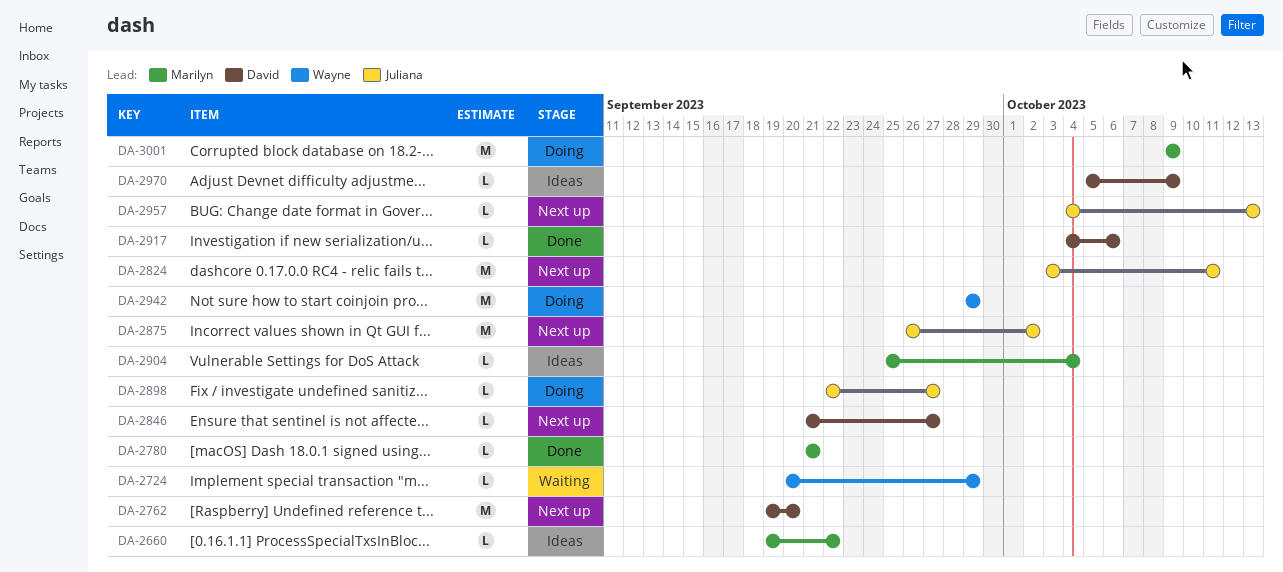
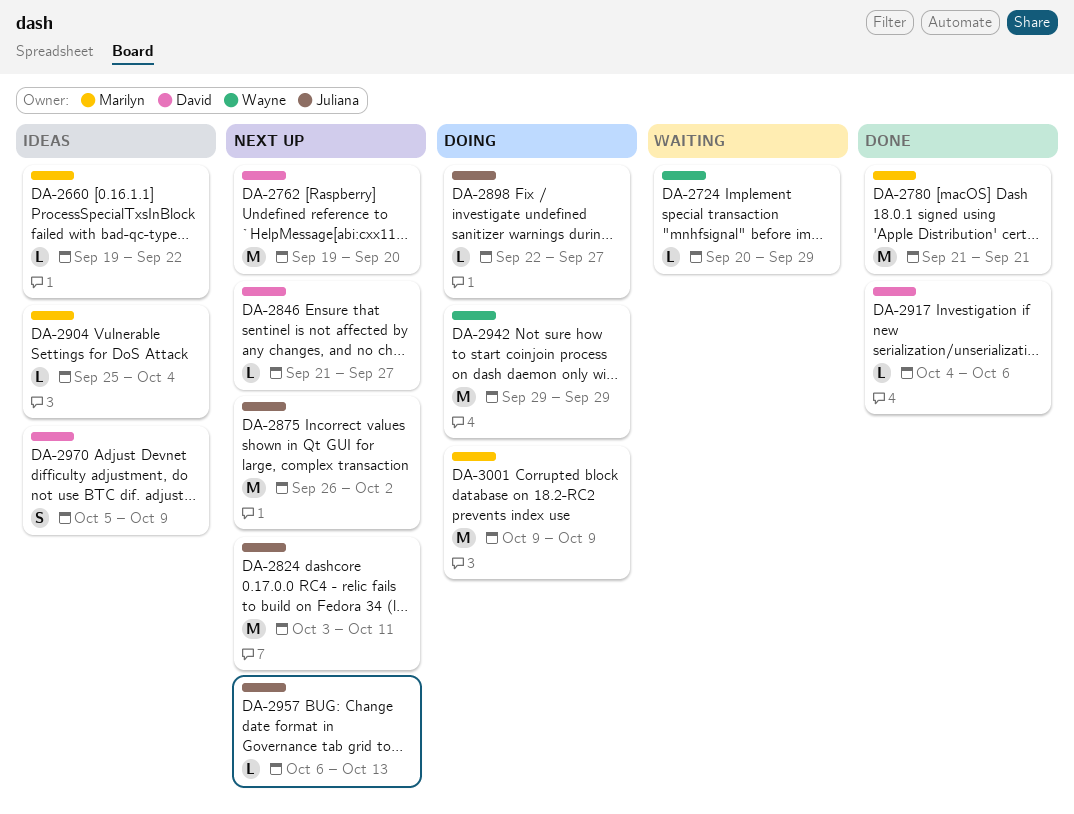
DA-2780, estimate: L -> M
DA-2957, start: Oct 4 -> Oct 6
DA-2970, estimate: L -> S

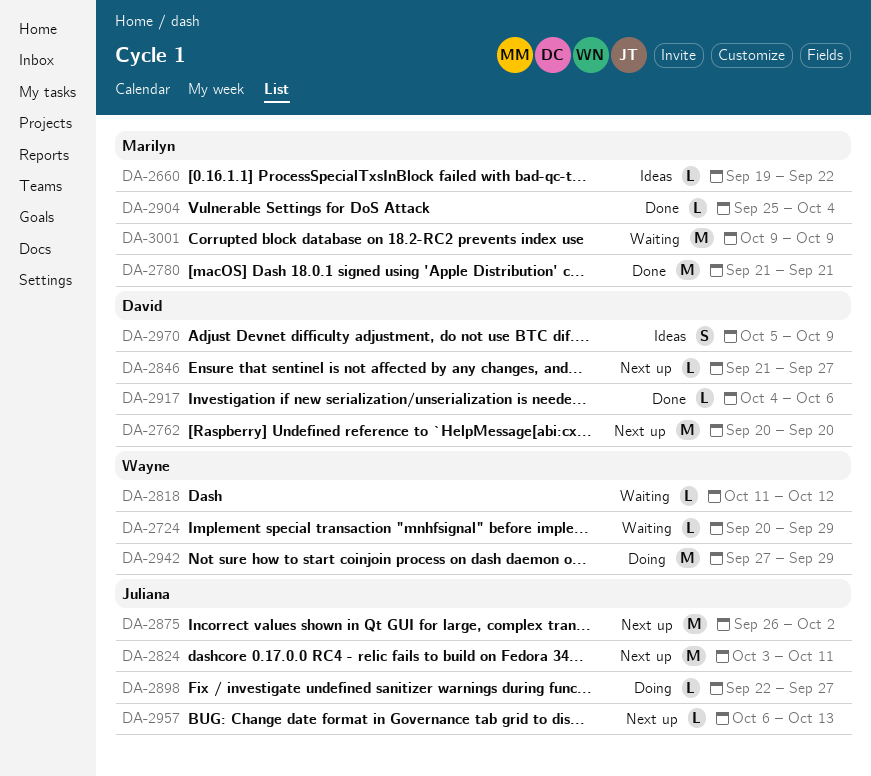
DA-2762, start: Sep 19 -> Sep 20
DA-2818: none -> present
DA-2904, status: Ideas -> Done
DA-2942, start: Sep 29 -> Sep 27
DA-3001, status: Doing -> Waiting

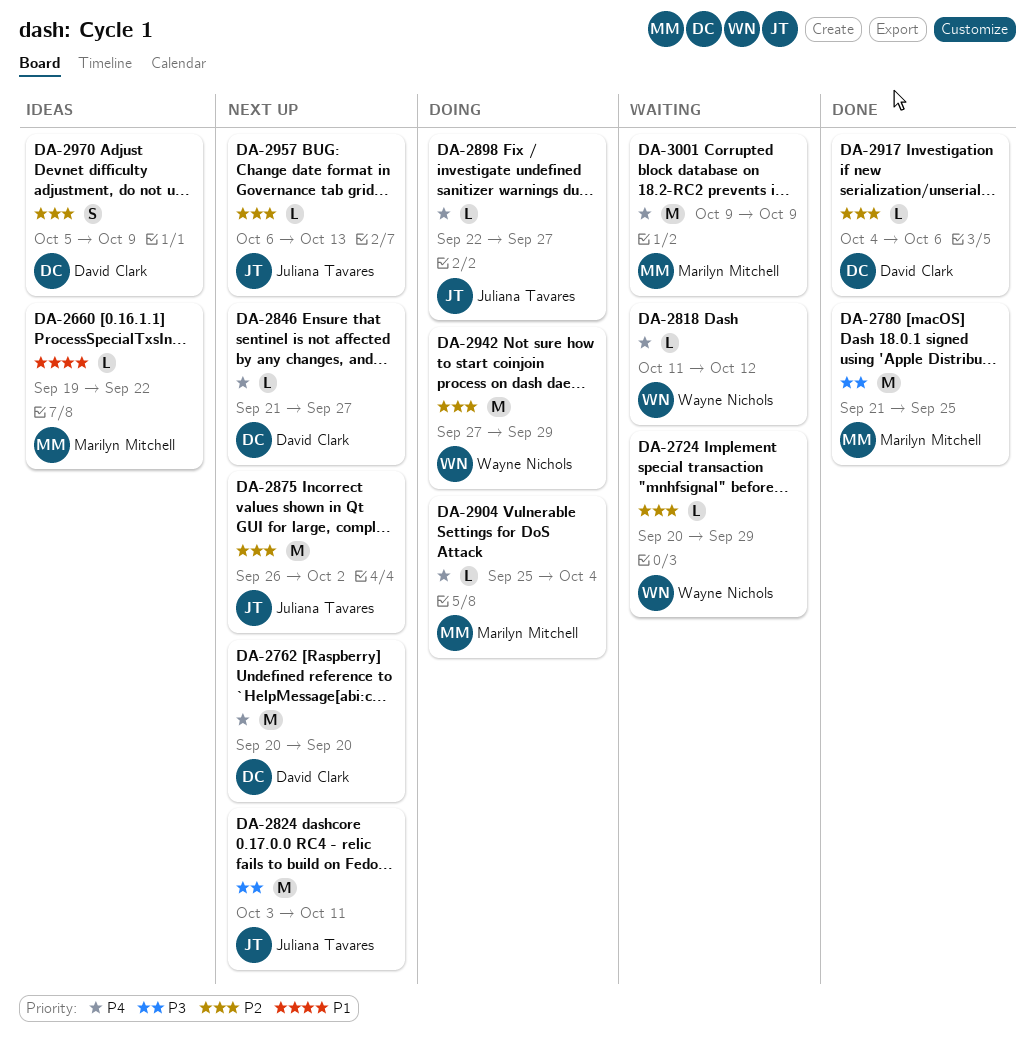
DA-2780, due: Sep 21 -> Sep 25
DA-2904, status: Done -> Doing

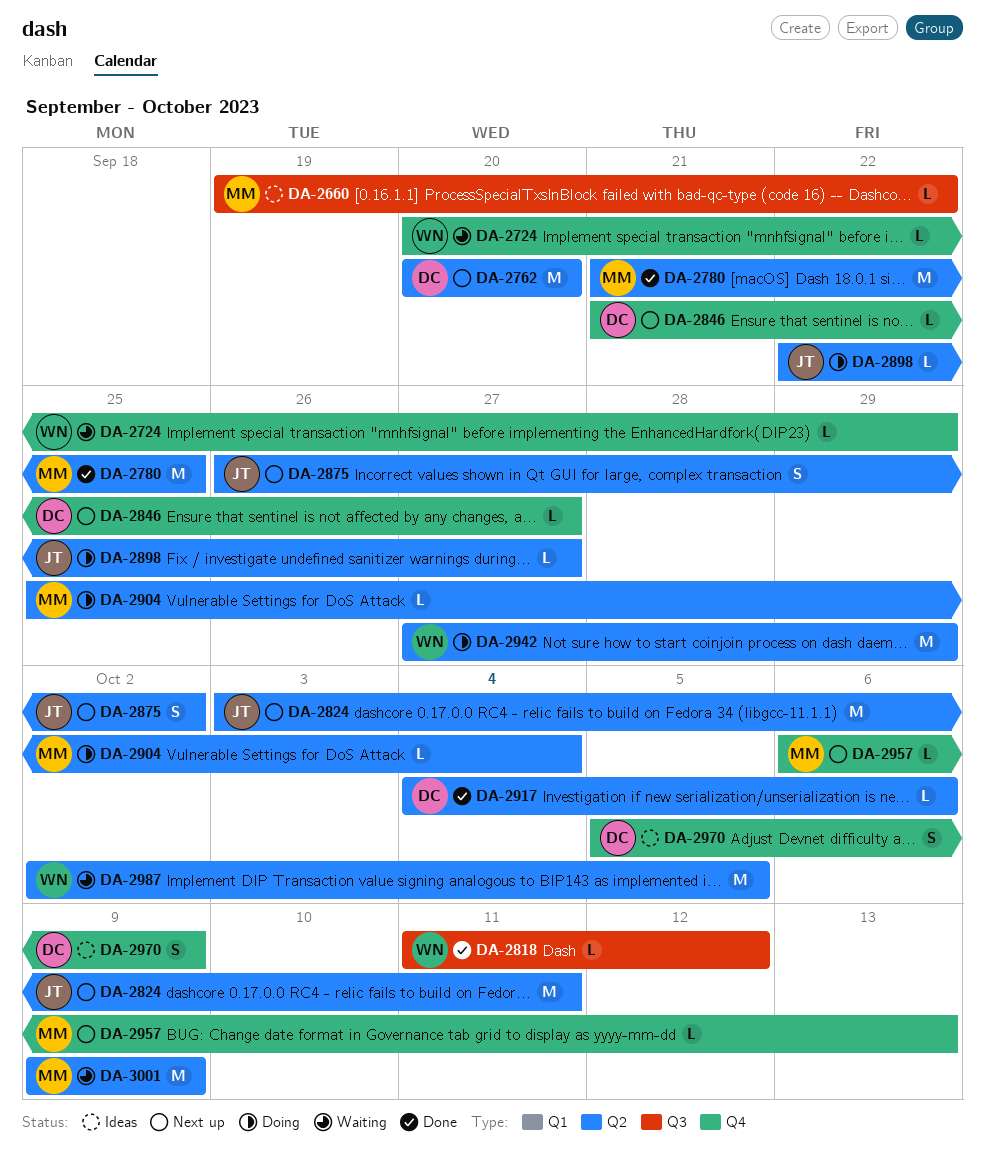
DA-2818, status: Waiting -> Done
DA-2875, estimate: M -> S
DA-2957, owner: Juliana Tavares -> Marilyn Mitchell
DA-2987: none -> present

